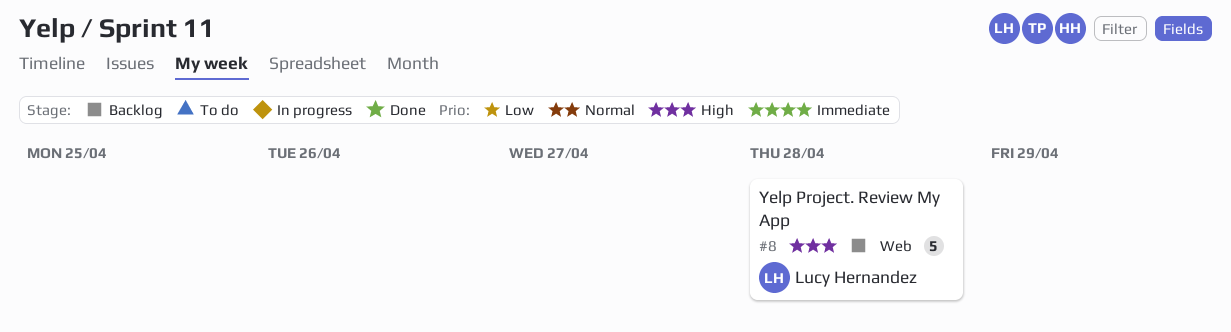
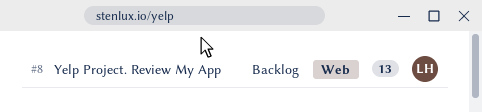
#8, estimate: 5 -> 13

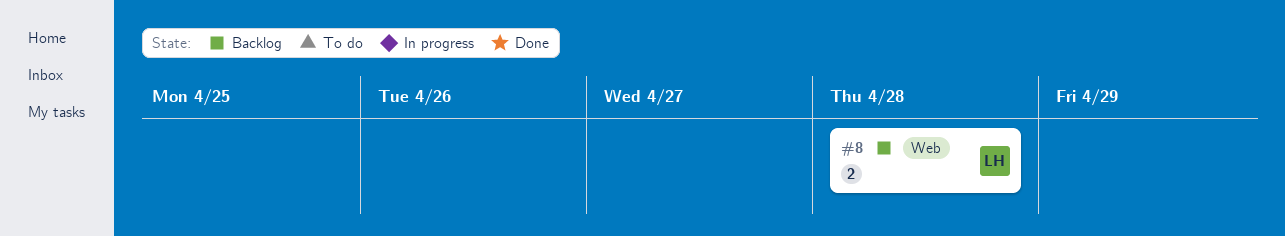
#8, estimate: 13 -> 2

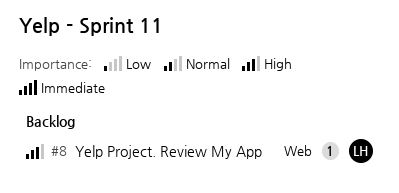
#8, estimate: 2 -> 1

